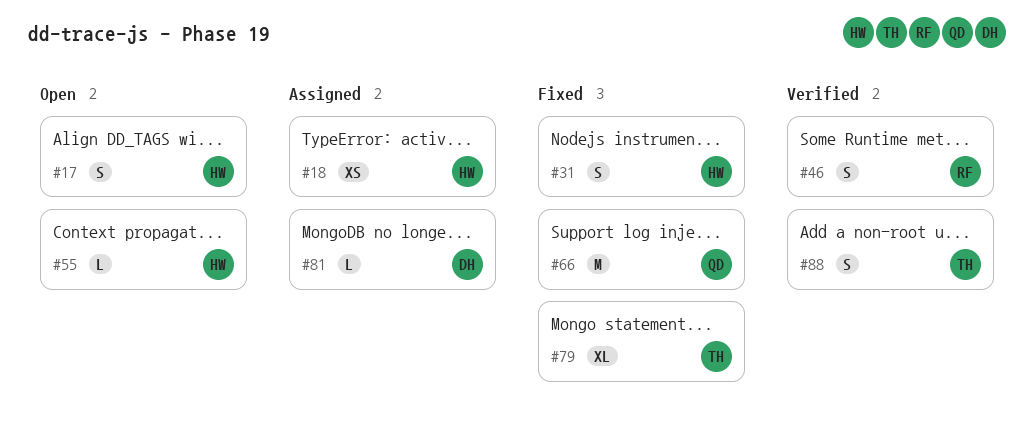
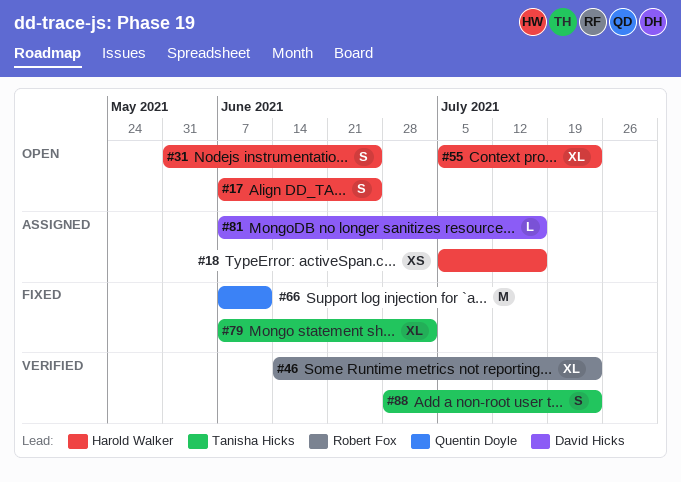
#31, status: Fixed -> Open
#46, estimate: S -> XL
#55, estimate: L -> XL

